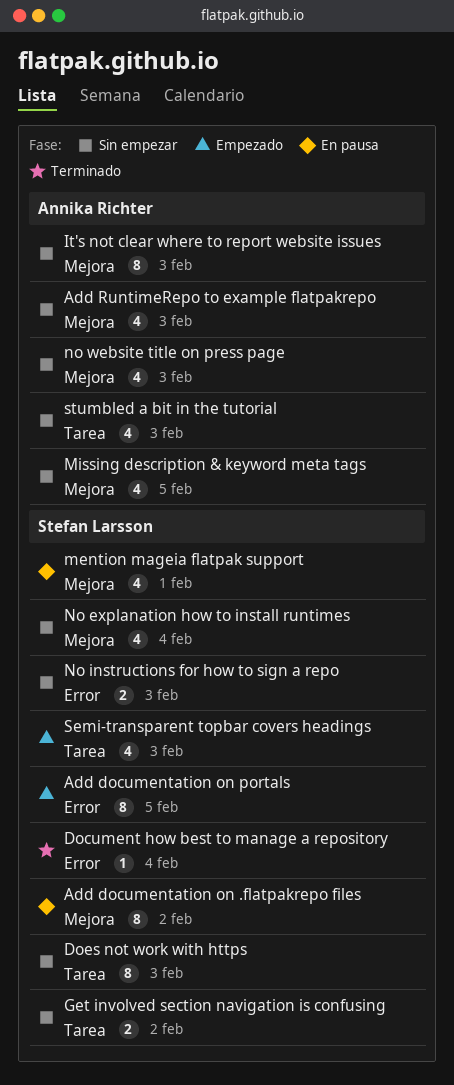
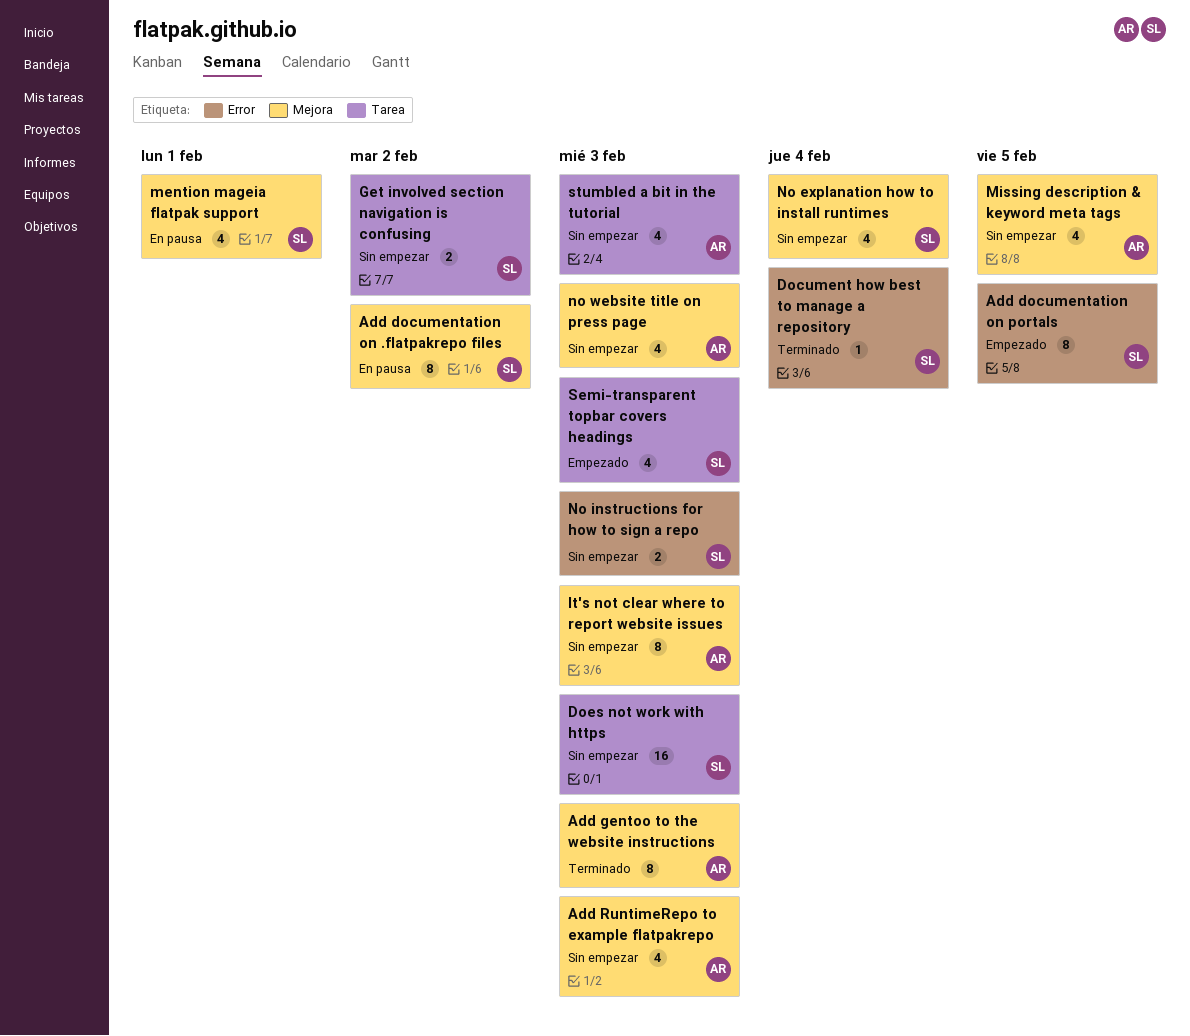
Add gentoo to the website instructions: none -> present
Does not work with https, estimate: 8 -> 16

